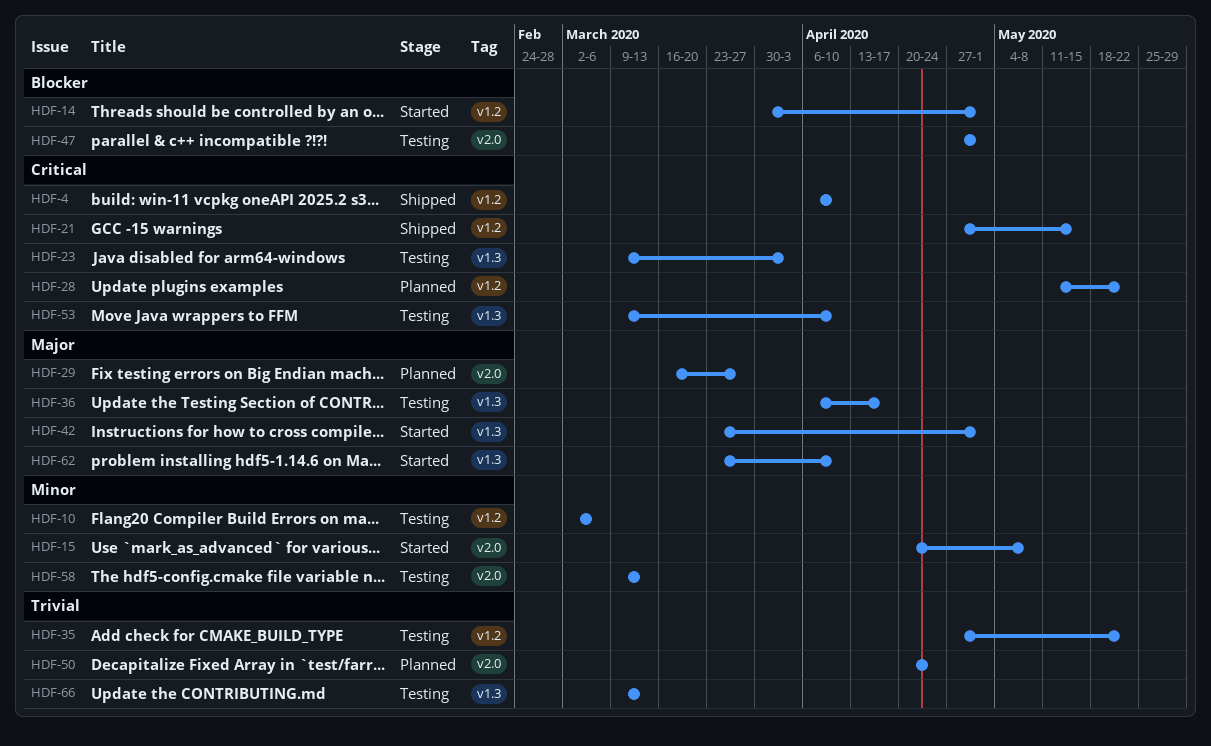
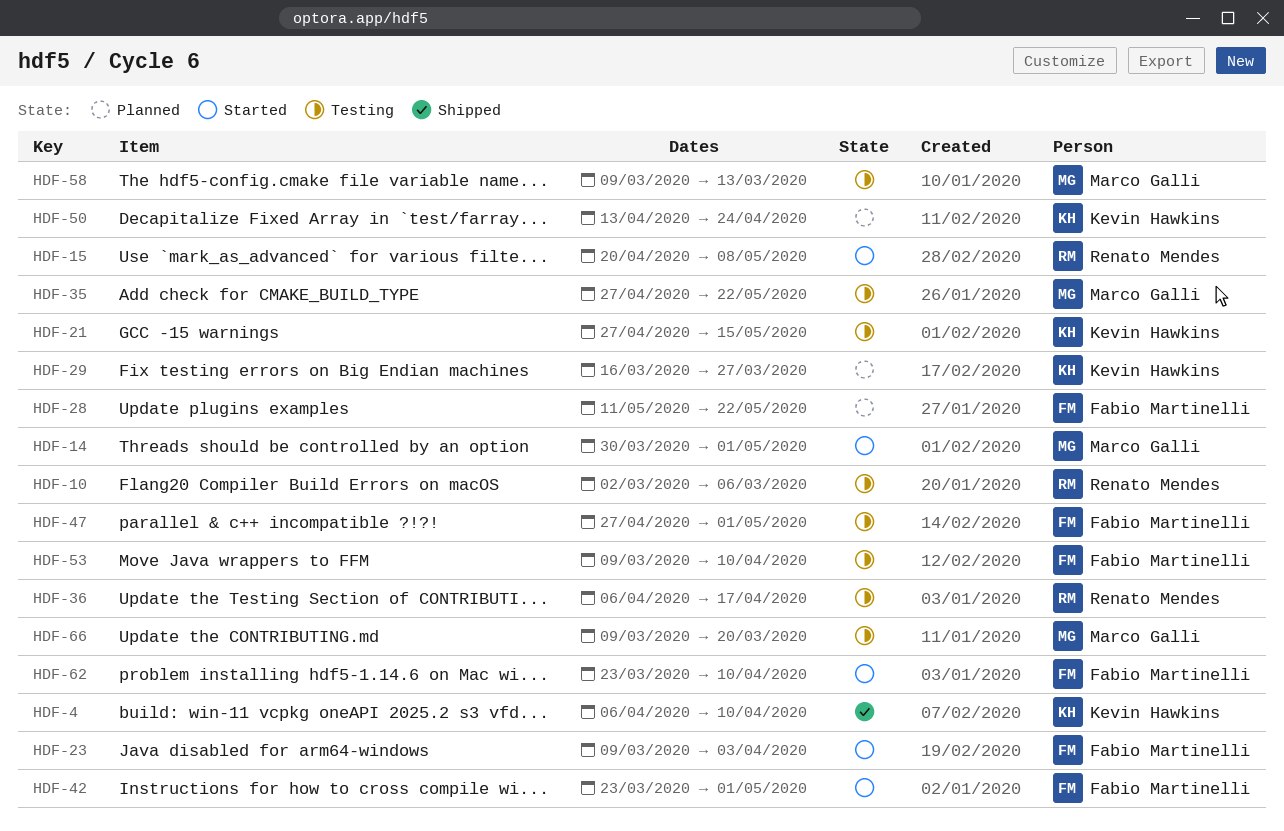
HDF-21, status: Shipped -> Testing
HDF-23, status: Testing -> Started
HDF-50, start: Apr 20 -> Apr 13
HDF-66, due: Mar 13 -> Mar 20

